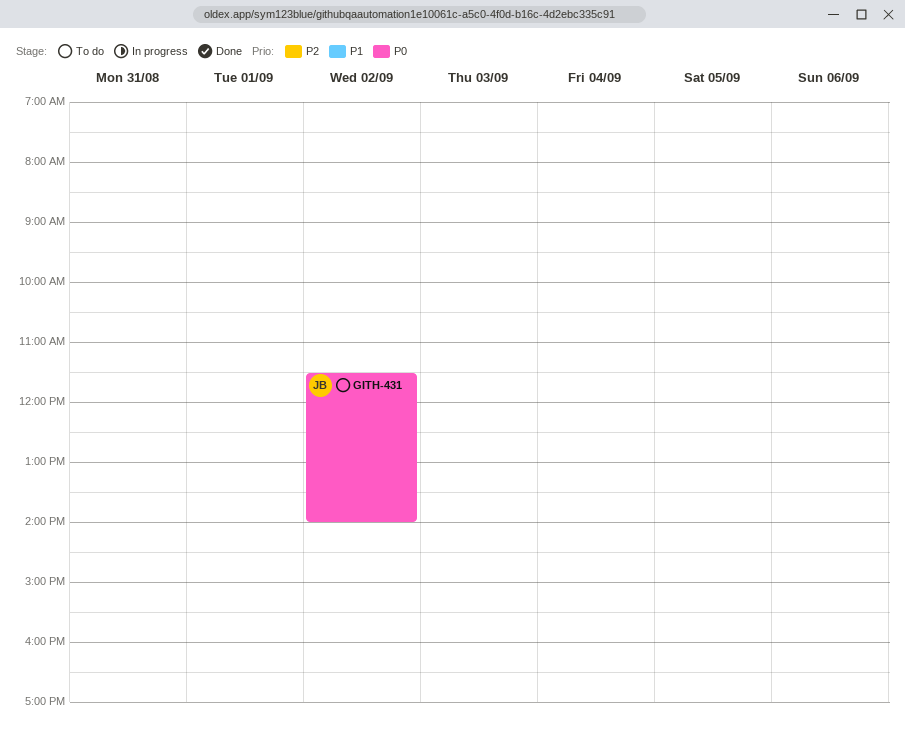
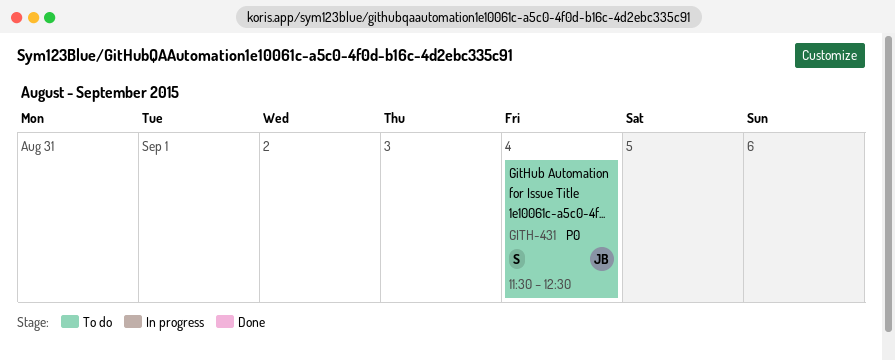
GITH-431, day: Sep 2 -> Sep 4
GITH-431, ends: 14:00 -> 12:30

